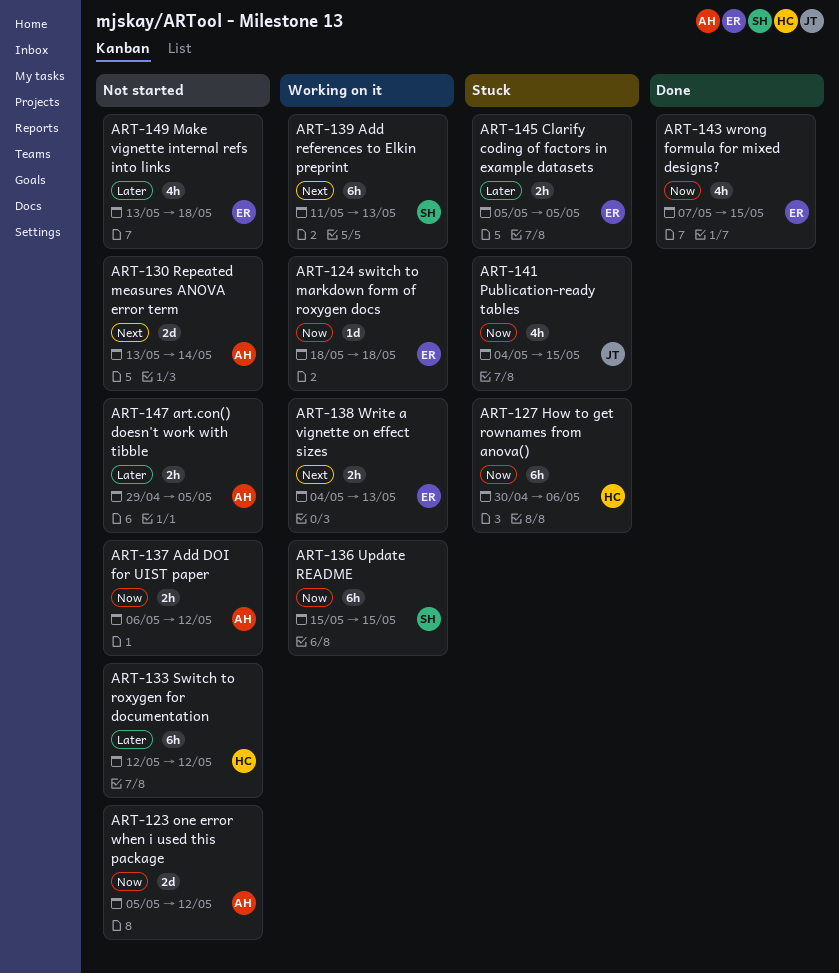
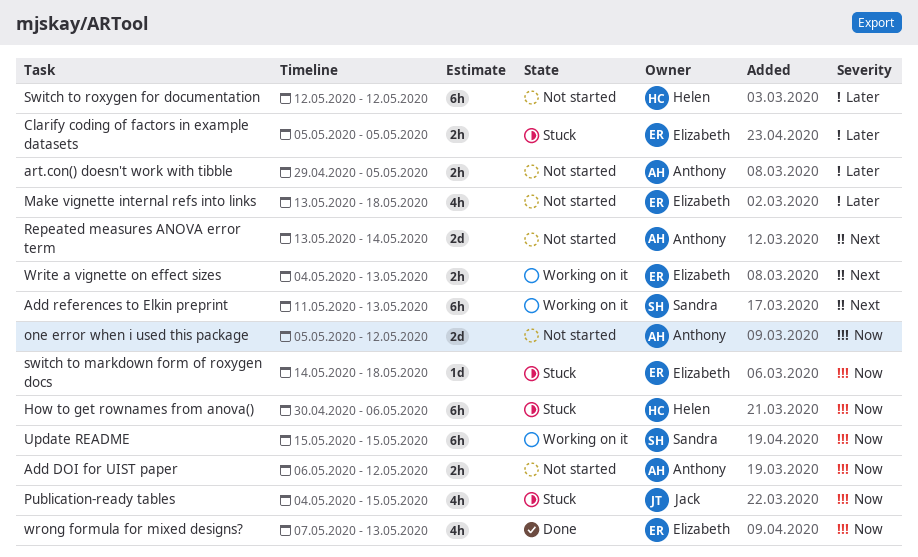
switch to markdown form of roxygen docs, status: Working on it -> Stuck
switch to markdown form of roxygen docs, start: May 18 -> May 14
wrong formula for mixed designs?, due: May 15 -> May 13

